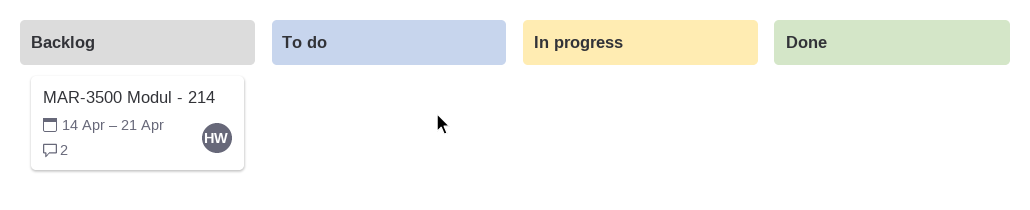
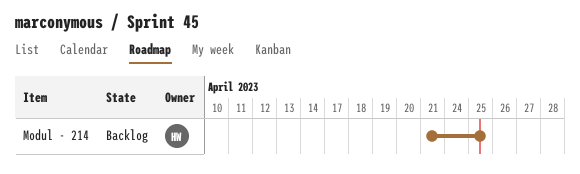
Modul - 214, start: Apr 14 -> Apr 21
Modul - 214, due: Apr 21 -> Apr 25

